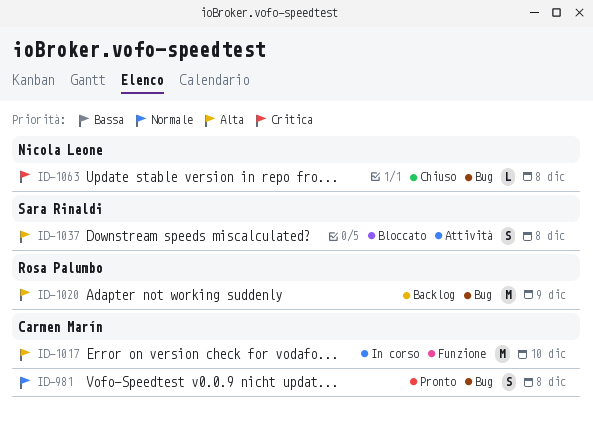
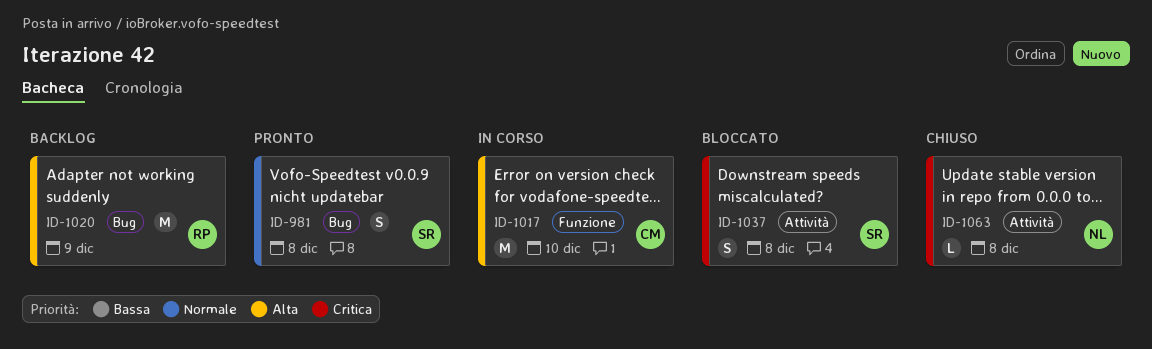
ID-981, owner: Carmen Marín -> Sara Rinaldi
ID-1037, priority: Alta -> Critica
ID-1063, label: Bug -> Attività

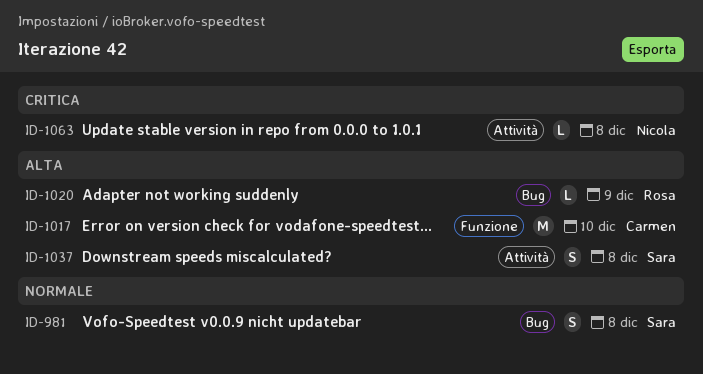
ID-1020, estimate: M -> L
ID-1037, priority: Critica -> Alta

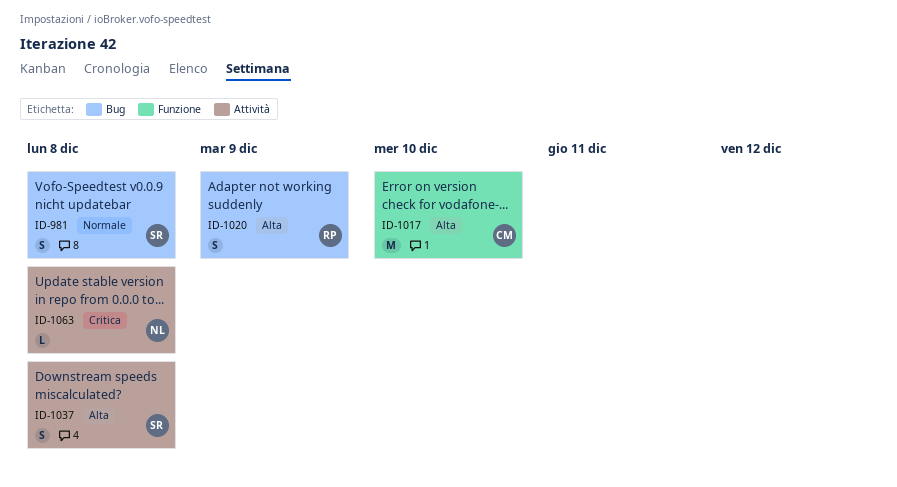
ID-1020, estimate: L -> S

